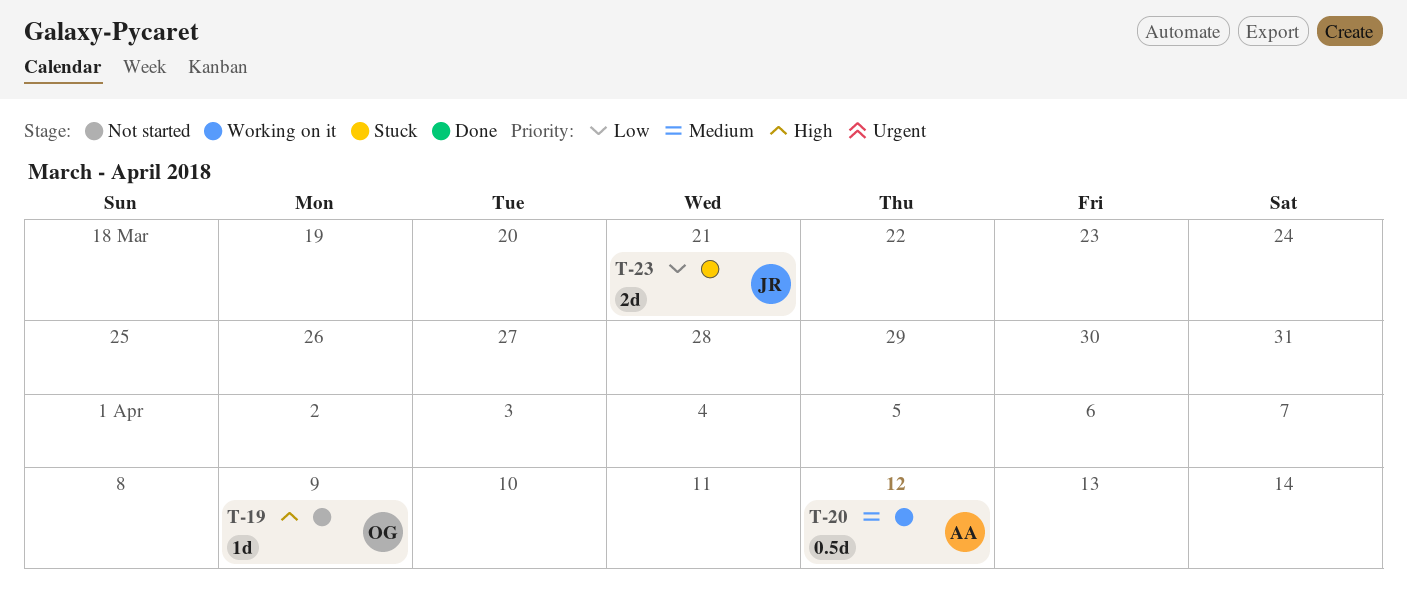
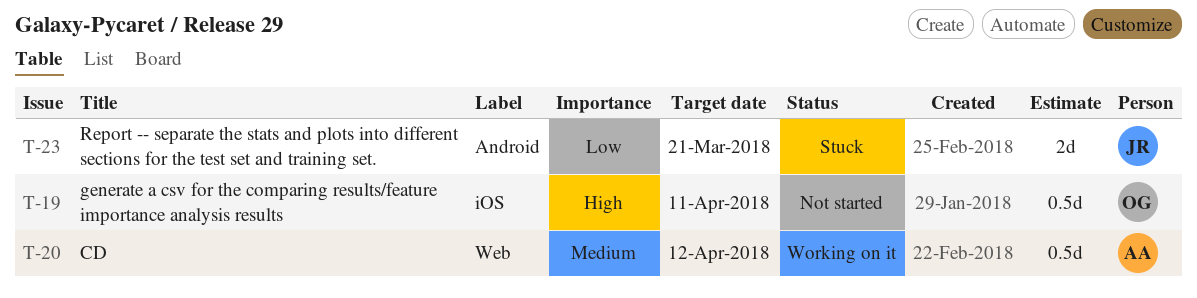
T-19, estimate: 1d -> 0.5d
T-19, due: Apr 9 -> Apr 11

